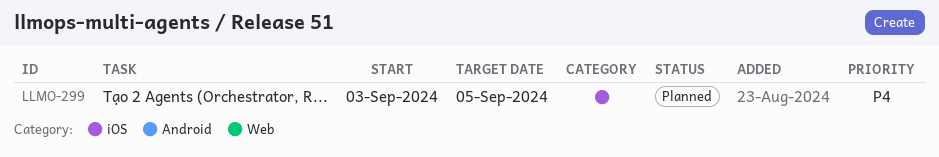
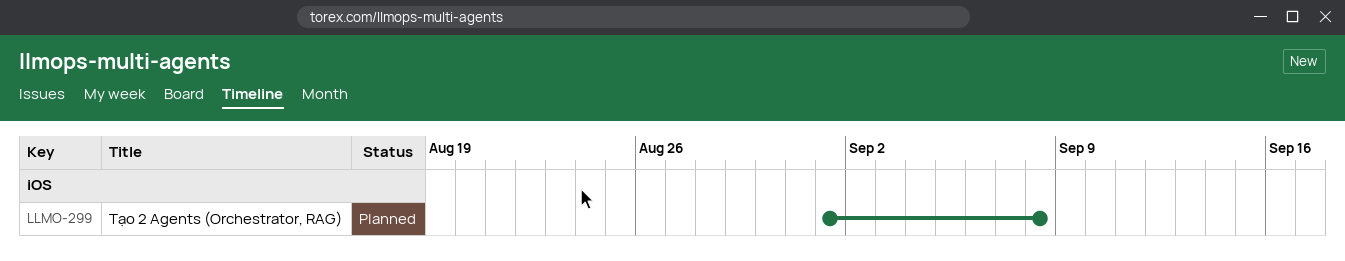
LLMO-299, start: Sep 3 -> Sep 1
LLMO-299, due: Sep 5 -> Sep 8

